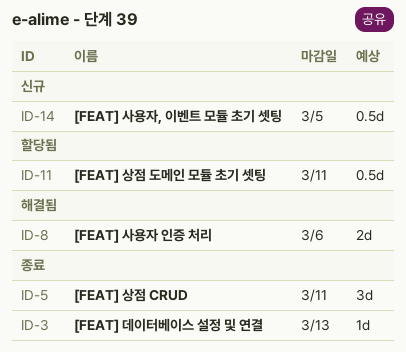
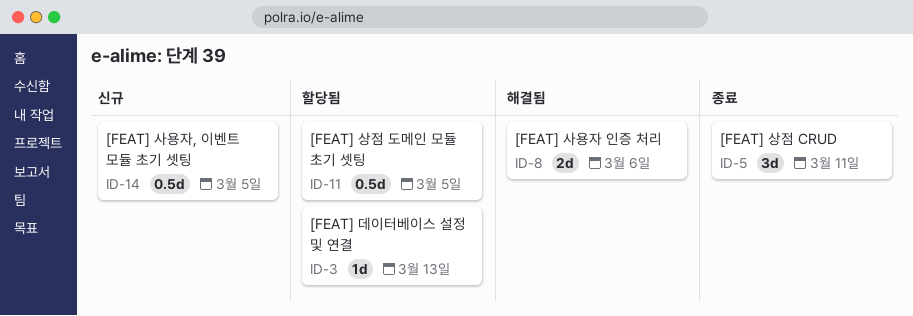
ID-3, status: 종료 -> 할당됨
ID-11, due: Mar 11 -> Mar 5

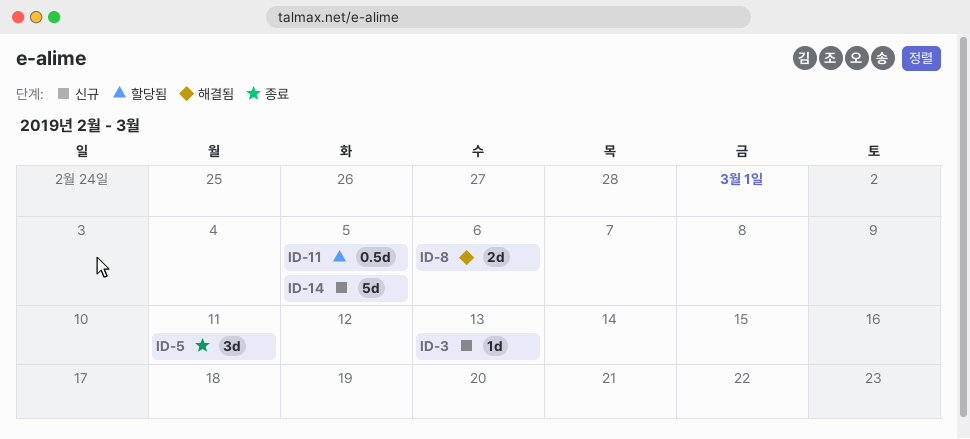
ID-3, status: 할당됨 -> 신규
ID-14, estimate: 0.5d -> 5d

